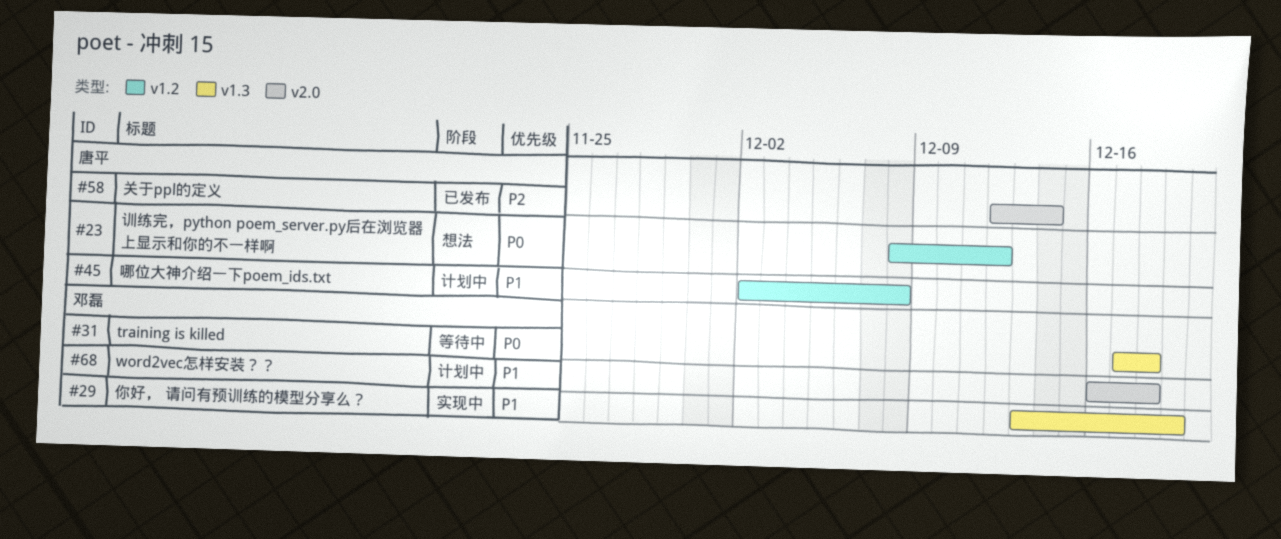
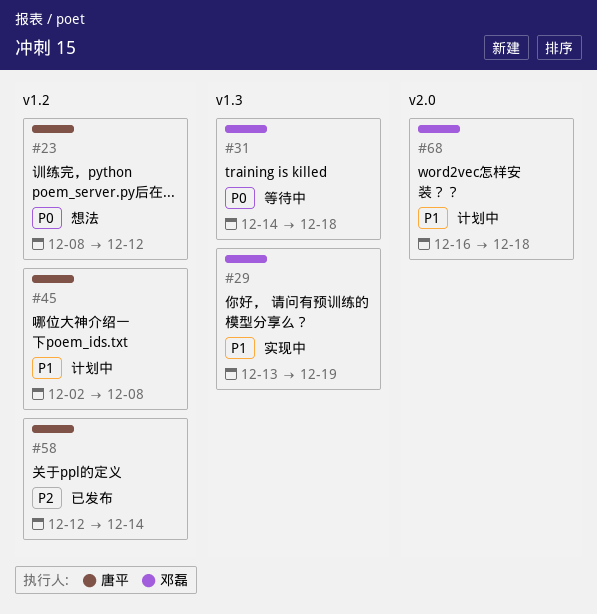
#31, start: Dec 17 -> Dec 14
#58, label: v2.0 -> v1.2

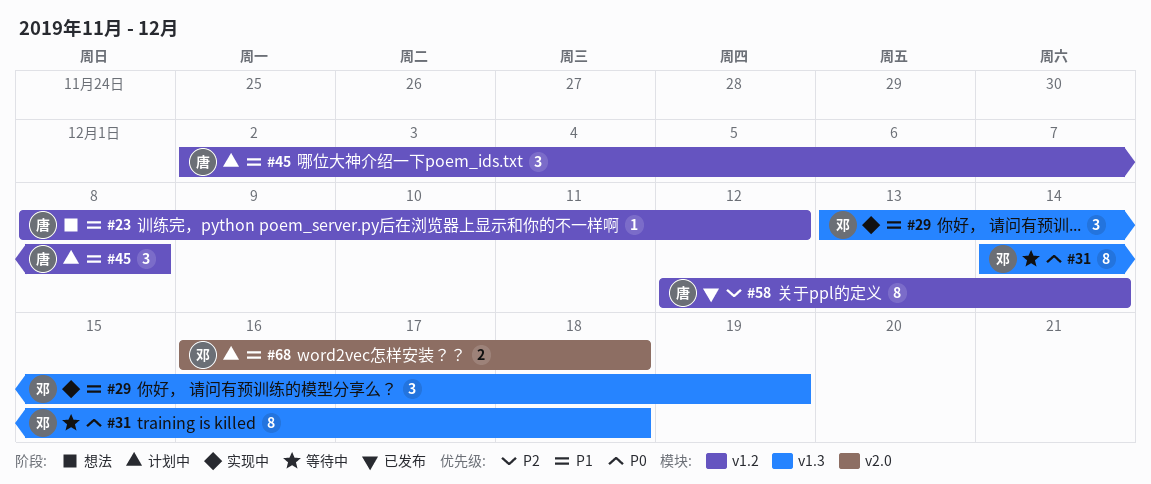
#23, priority: P0 -> P1

